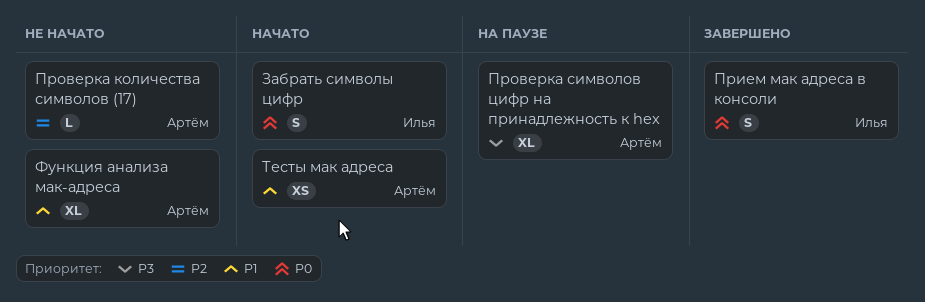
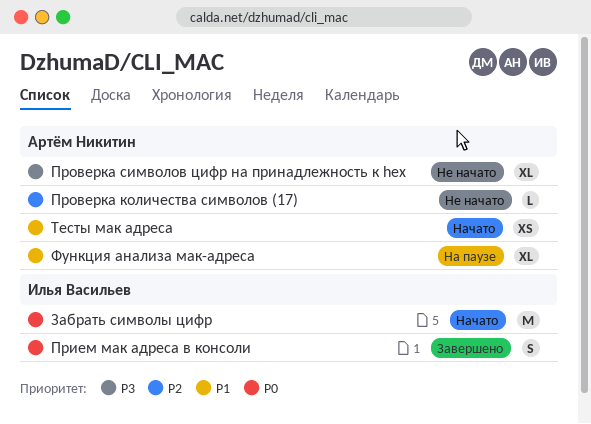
Забрать символы цифр, estimate: S -> M
Проверка символов цифр на принадлежность к hex, status: На паузе -> Не начато
Функция анализа мак-адреса, status: Не начато -> На паузе

